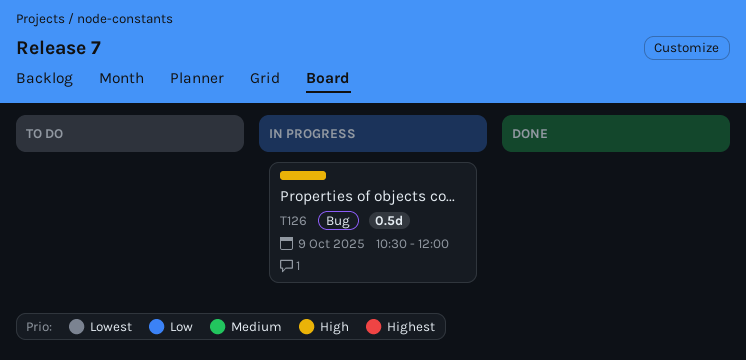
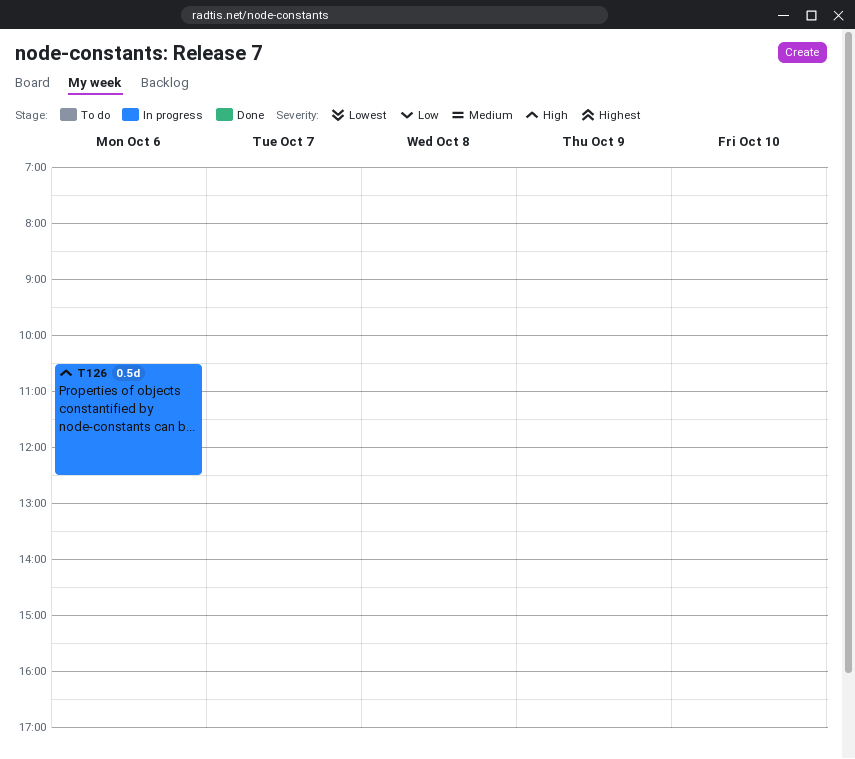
T126, day: Oct 9 -> Oct 6
T126, ends: 12:00 -> 12:30

